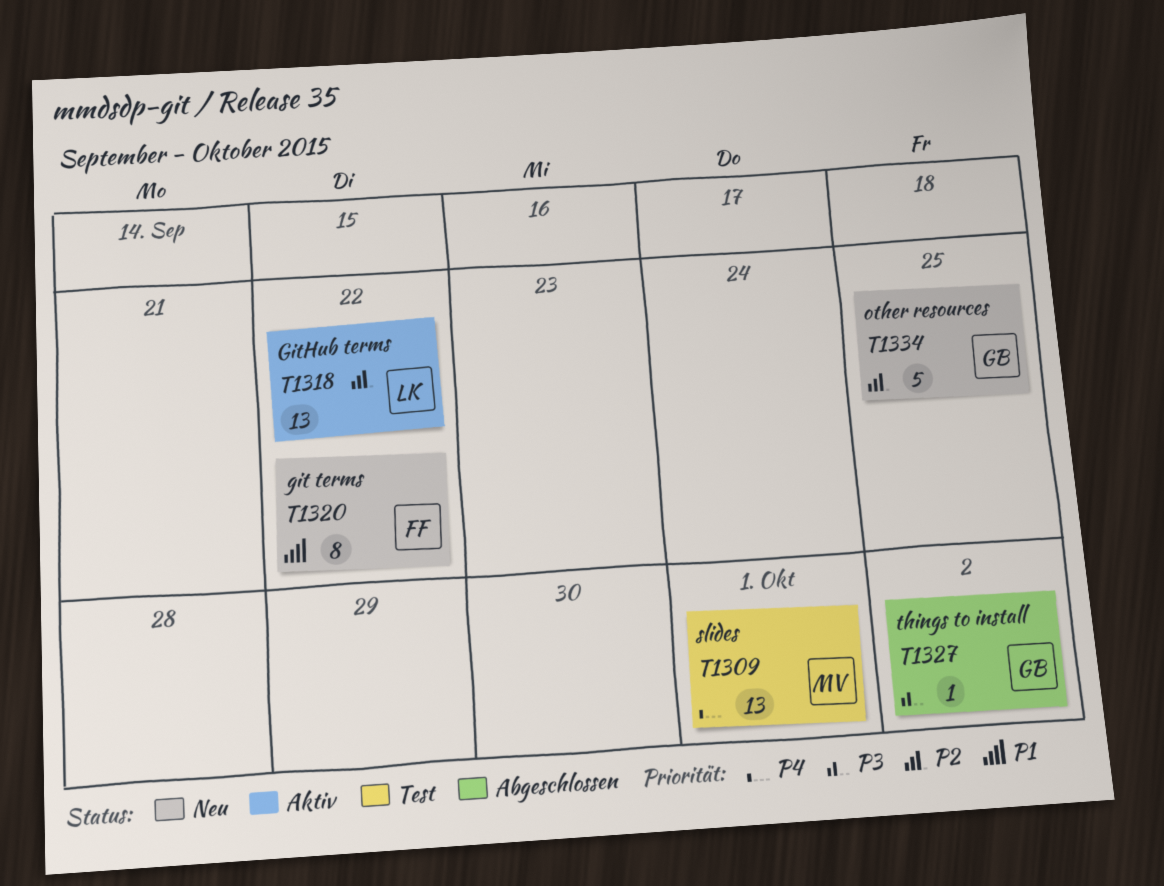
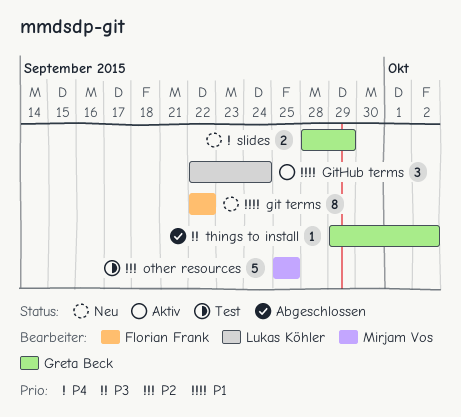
GitHub terms, priority: P2 -> P1
GitHub terms, estimate: 13 -> 3
GitHub terms, due: Sep 22 -> Sep 24
other resources, status: Neu -> Test
other resources, owner: Greta Beck -> Mirjam Vos
slides, status: Test -> Neu
slides, owner: Mirjam Vos -> Greta Beck
slides, estimate: 13 -> 2
slides, due: Oct 1 -> Sep 29

